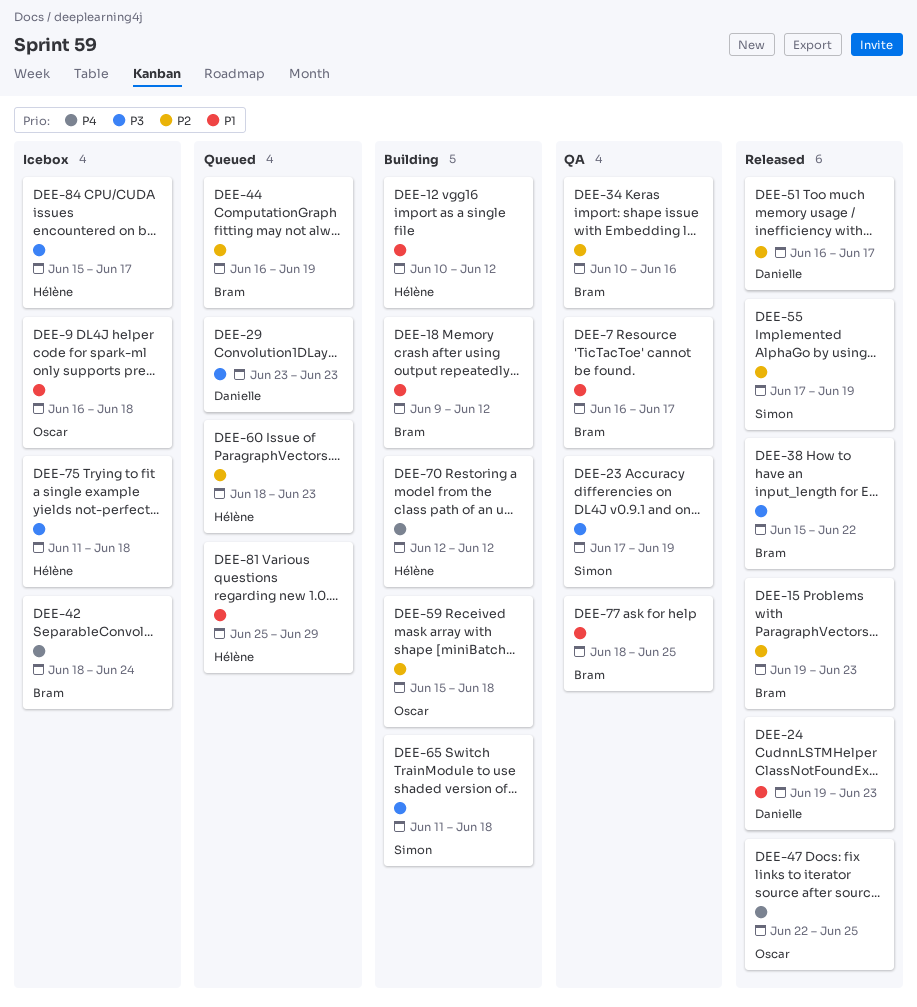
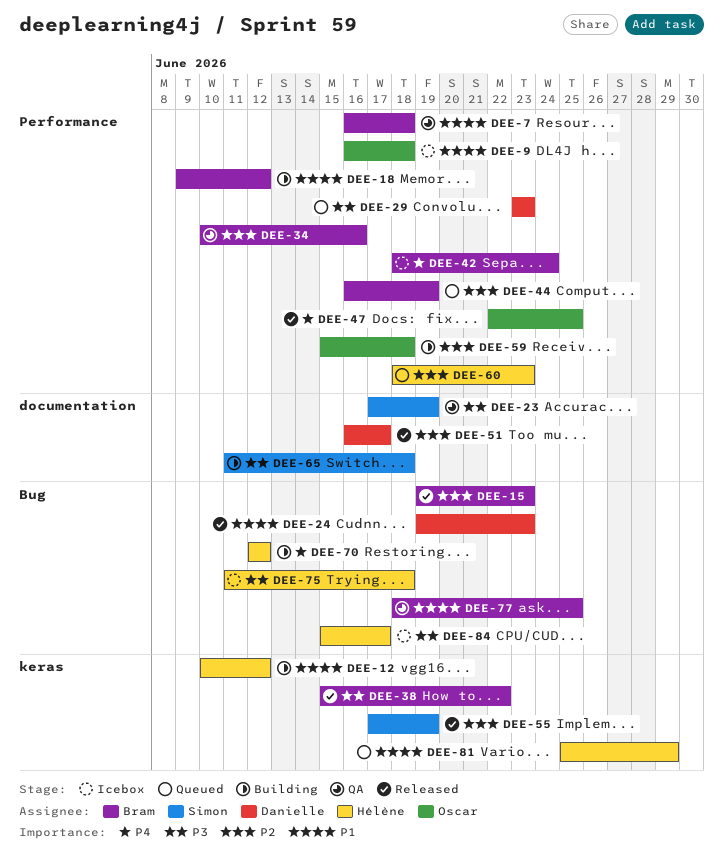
DEE-7, due: Jun 17 -> Jun 18

